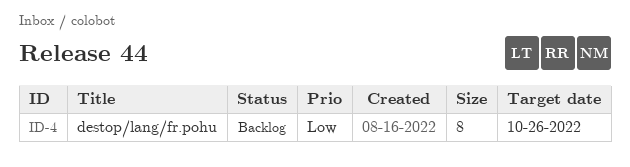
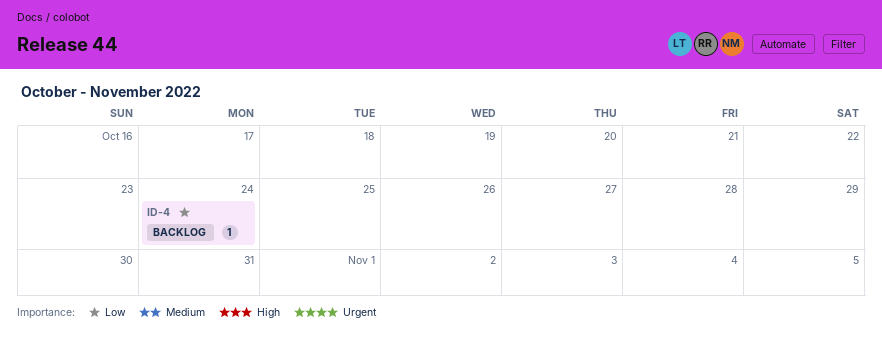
ID-4, estimate: 8 -> 1
ID-4, due: Oct 26 -> Oct 24

